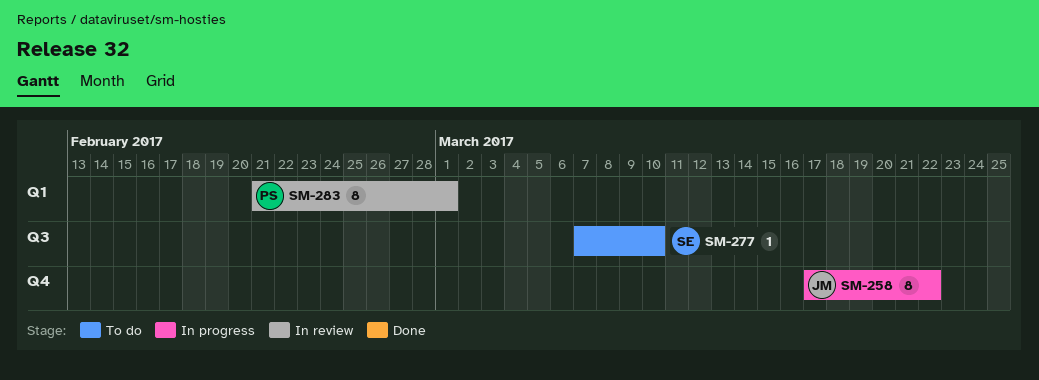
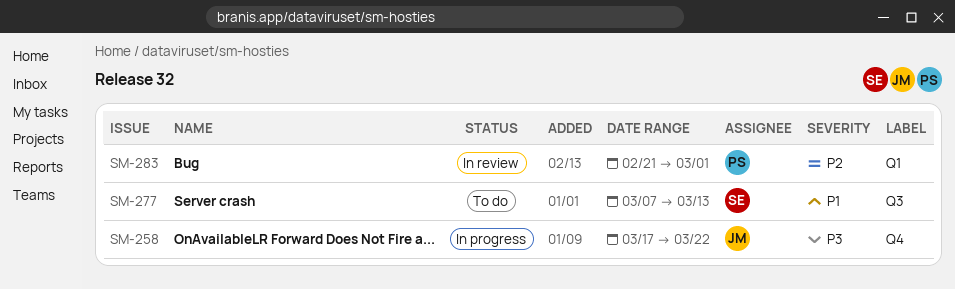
SM-277, due: Mar 10 -> Mar 13

